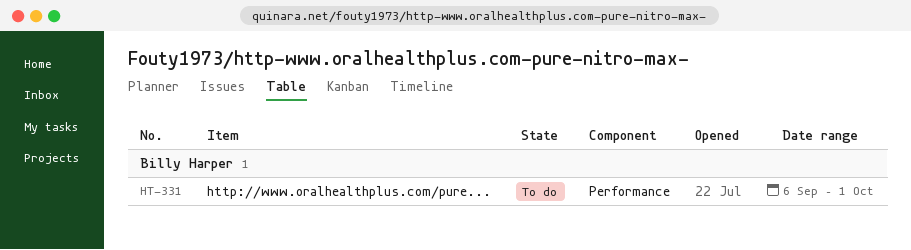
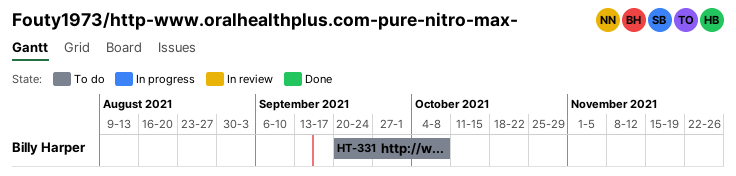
HT-331, start: Sep 6 -> Sep 20
HT-331, due: Oct 1 -> Oct 8

